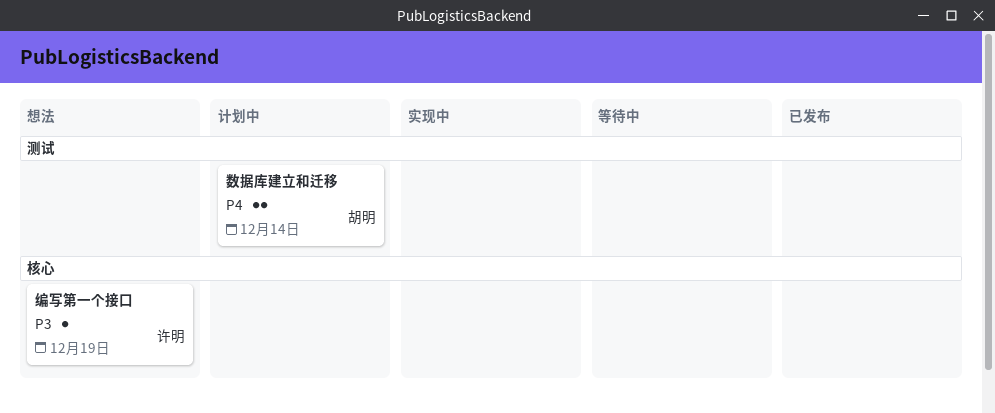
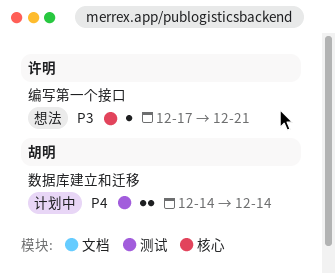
编写第一个接口, due: Dec 19 -> Dec 21

